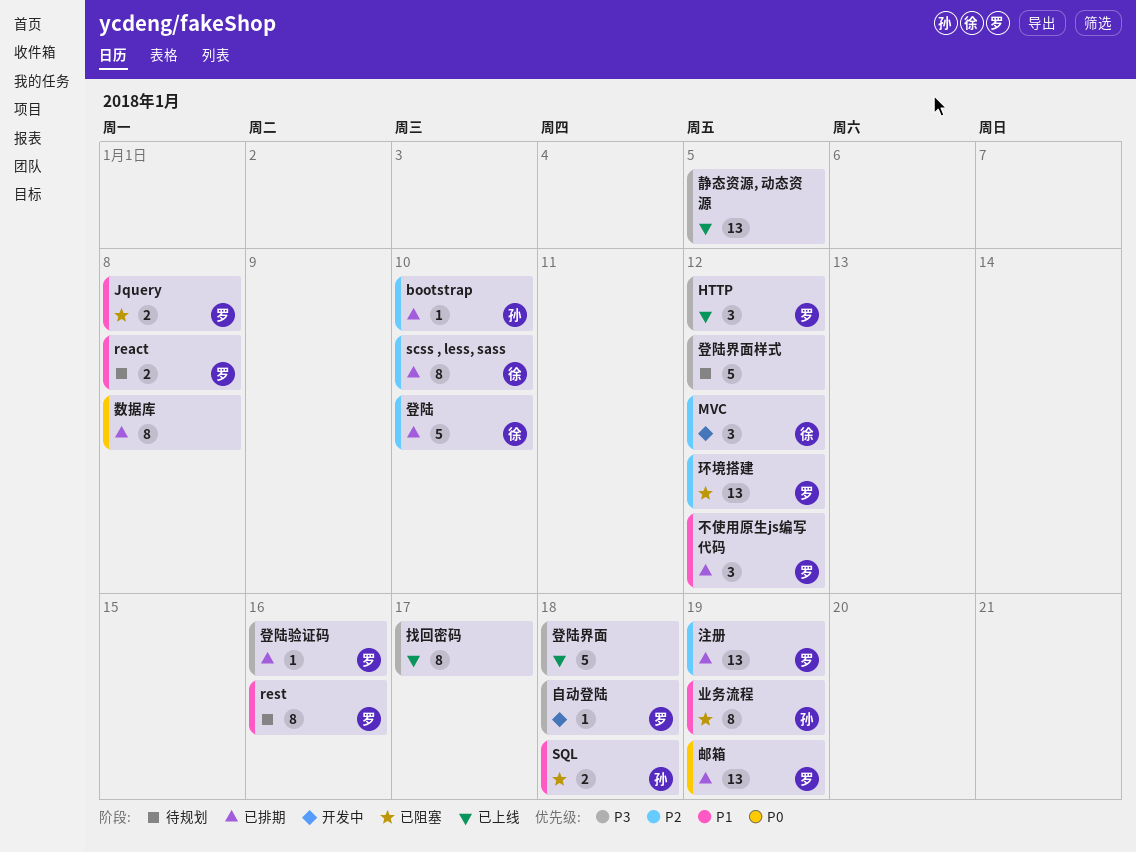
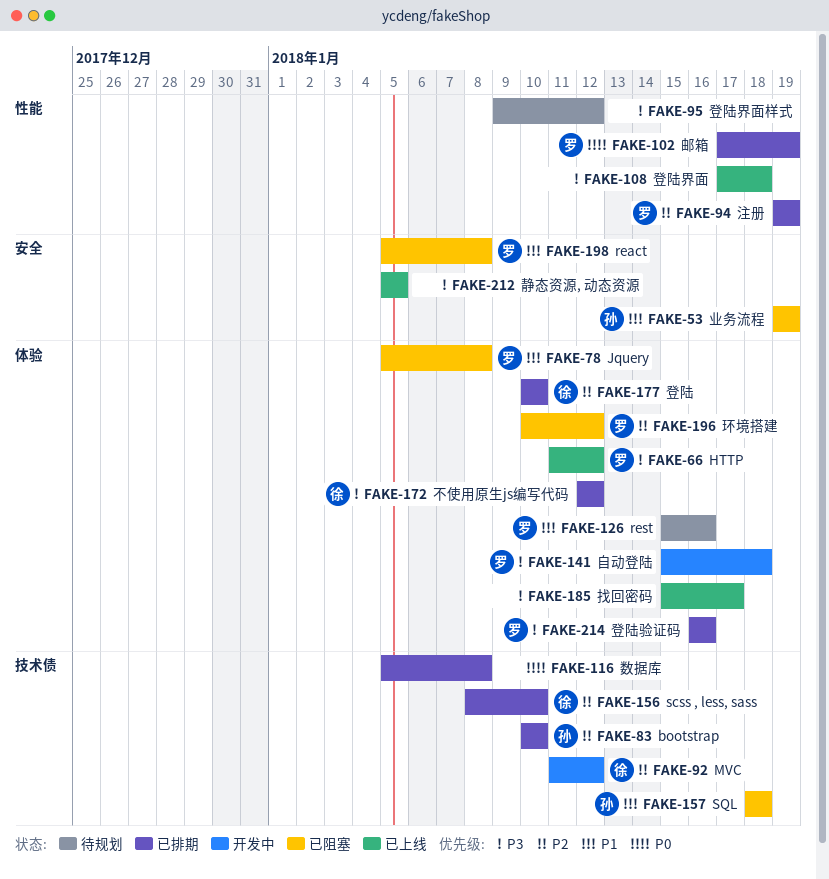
react, status: 待规划 -> 已阻塞
不使用原生js编写代码, owner: 罗 -> 徐
不使用原生js编写代码, priority: P1 -> P3

